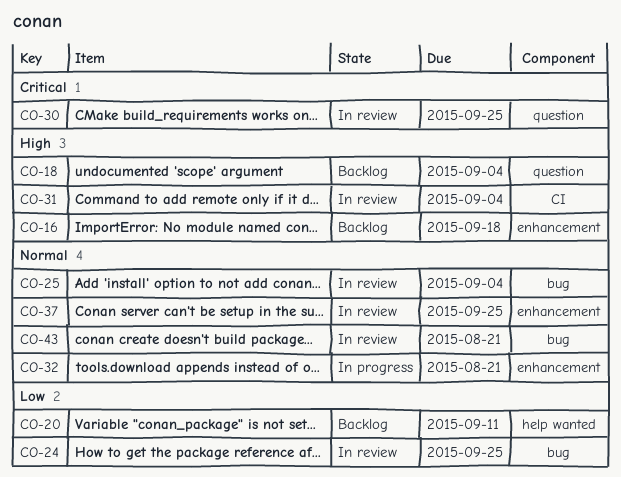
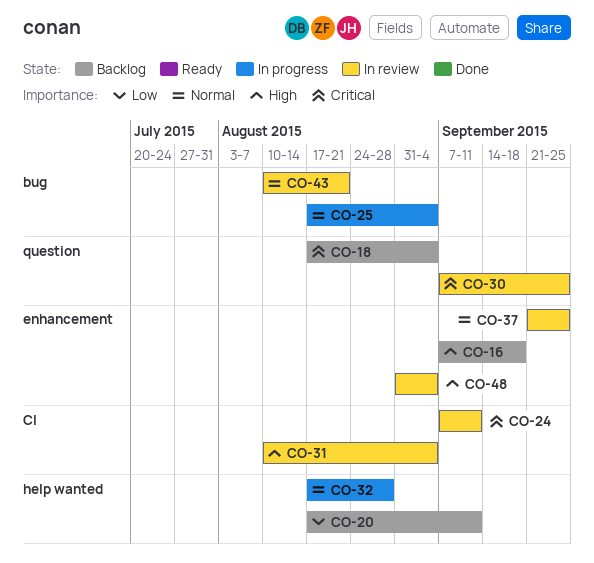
CO-18, priority: High -> Critical
CO-24, priority: Low -> Critical
CO-24, label: bug -> CI
CO-24, due: Sep 25 -> Sep 11
CO-25, status: In review -> In progress
CO-32, label: enhancement -> help wanted
CO-32, due: Aug 21 -> Aug 28
CO-48: none -> present

